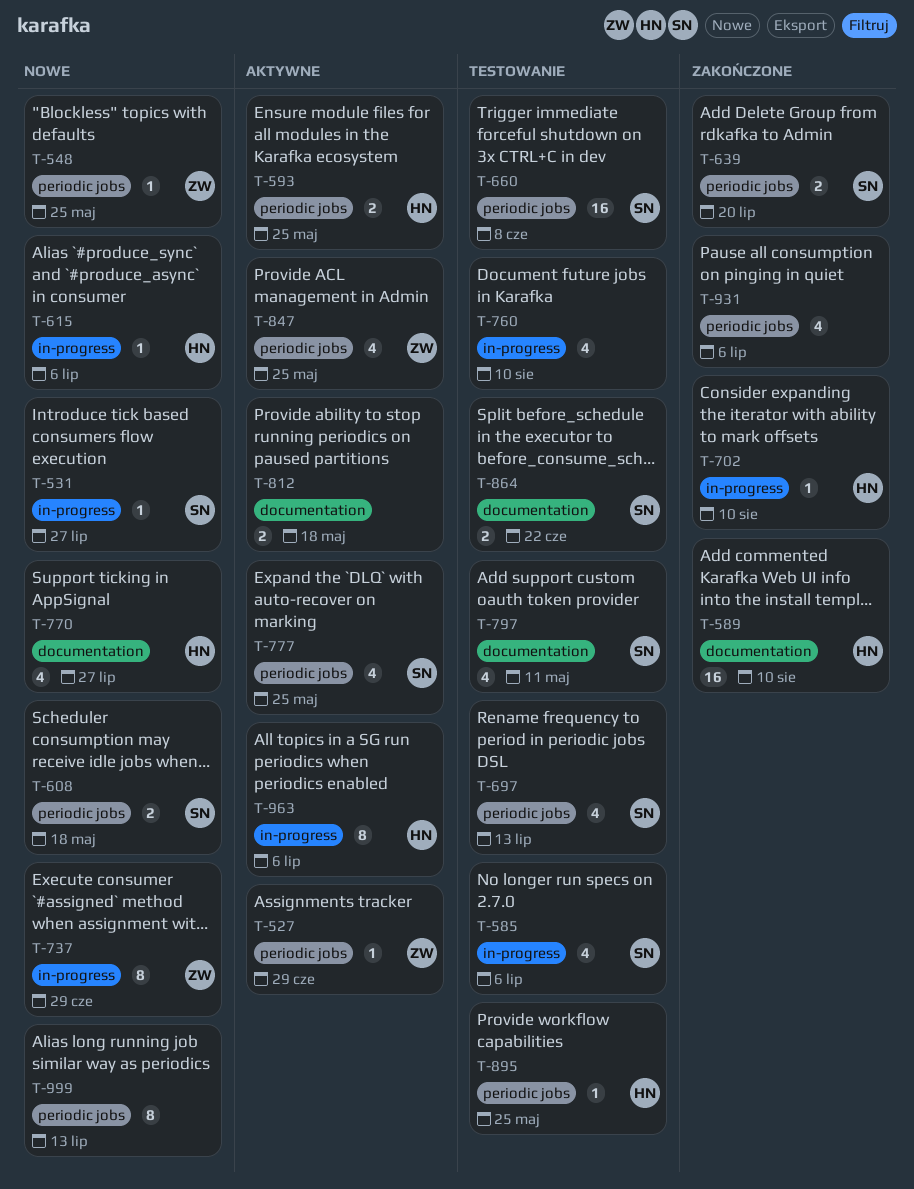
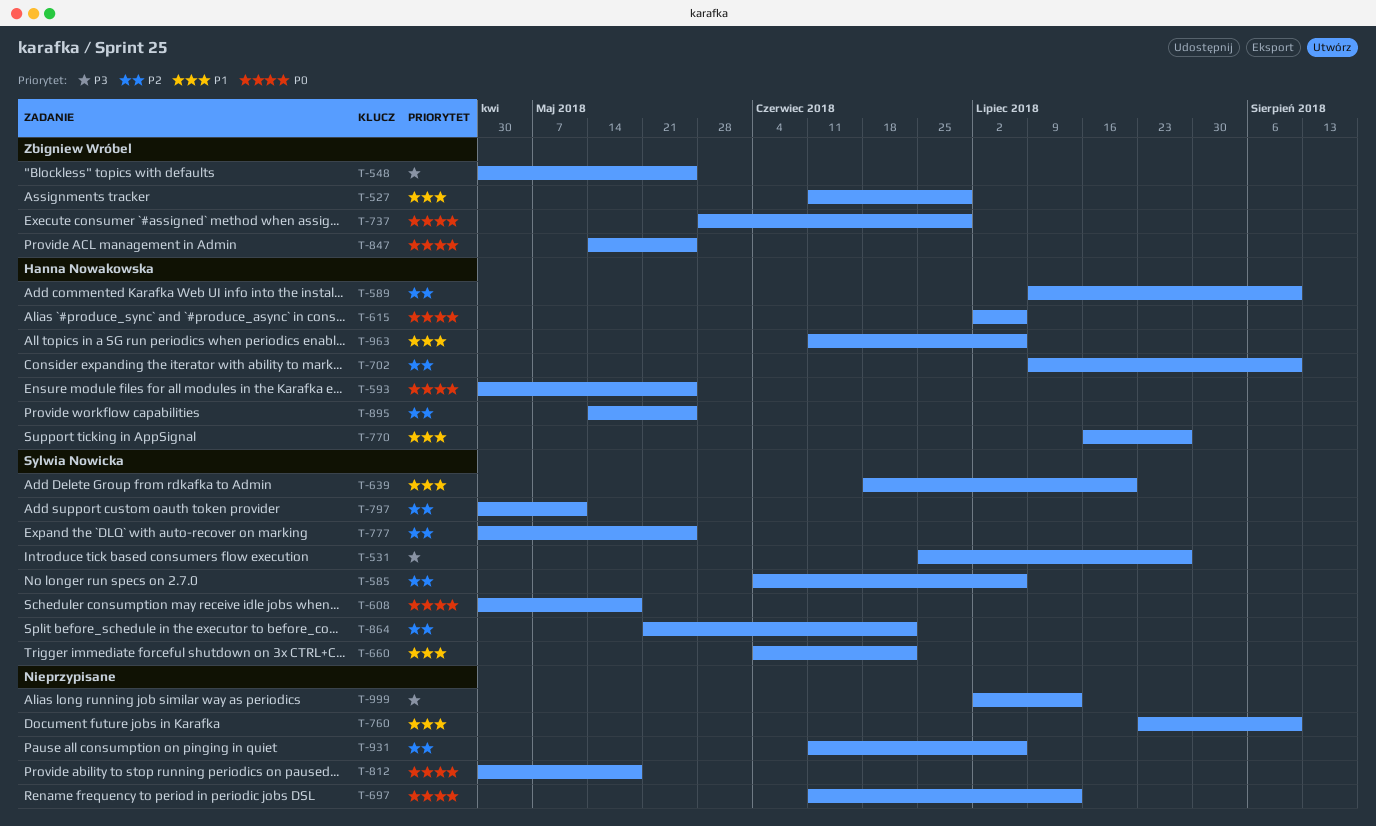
T-660, due: Jun 8 -> Jun 22
T-697, owner: Sylwia Nowicka -> none

